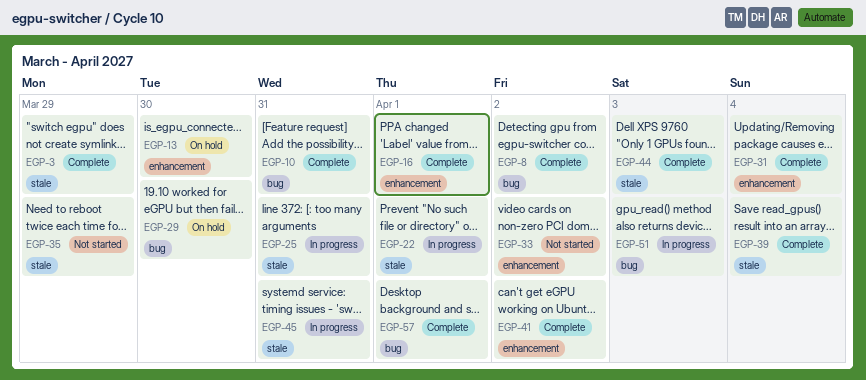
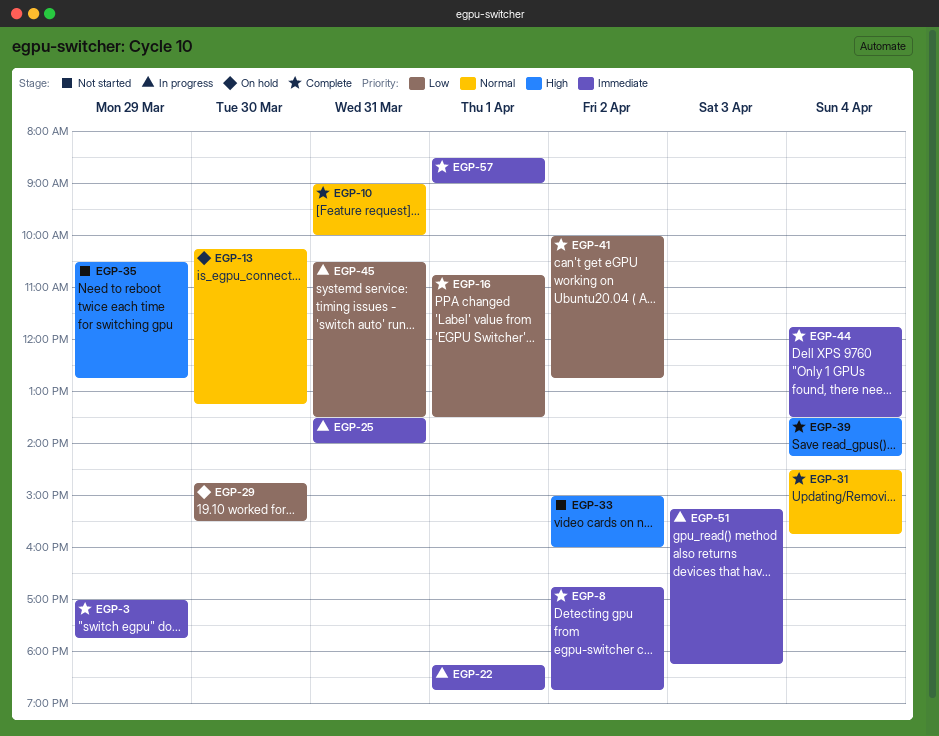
EGP-44, day: Apr 3 -> Apr 4

